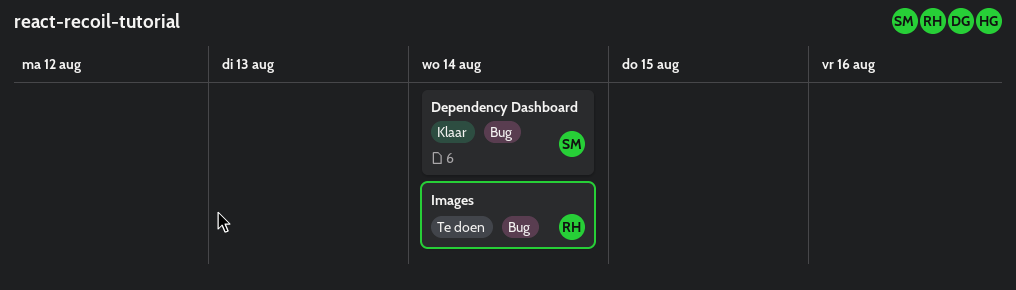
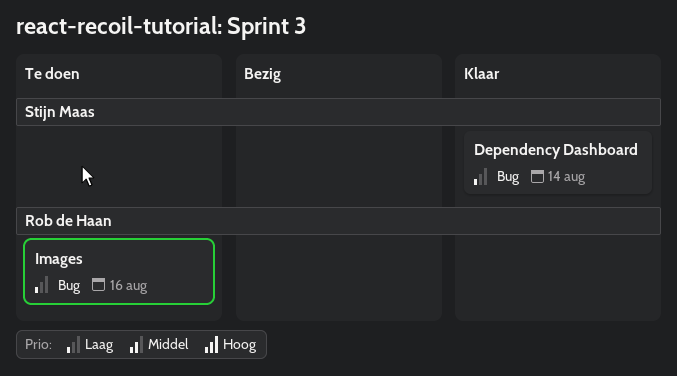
Images, due: Aug 14 -> Aug 16

